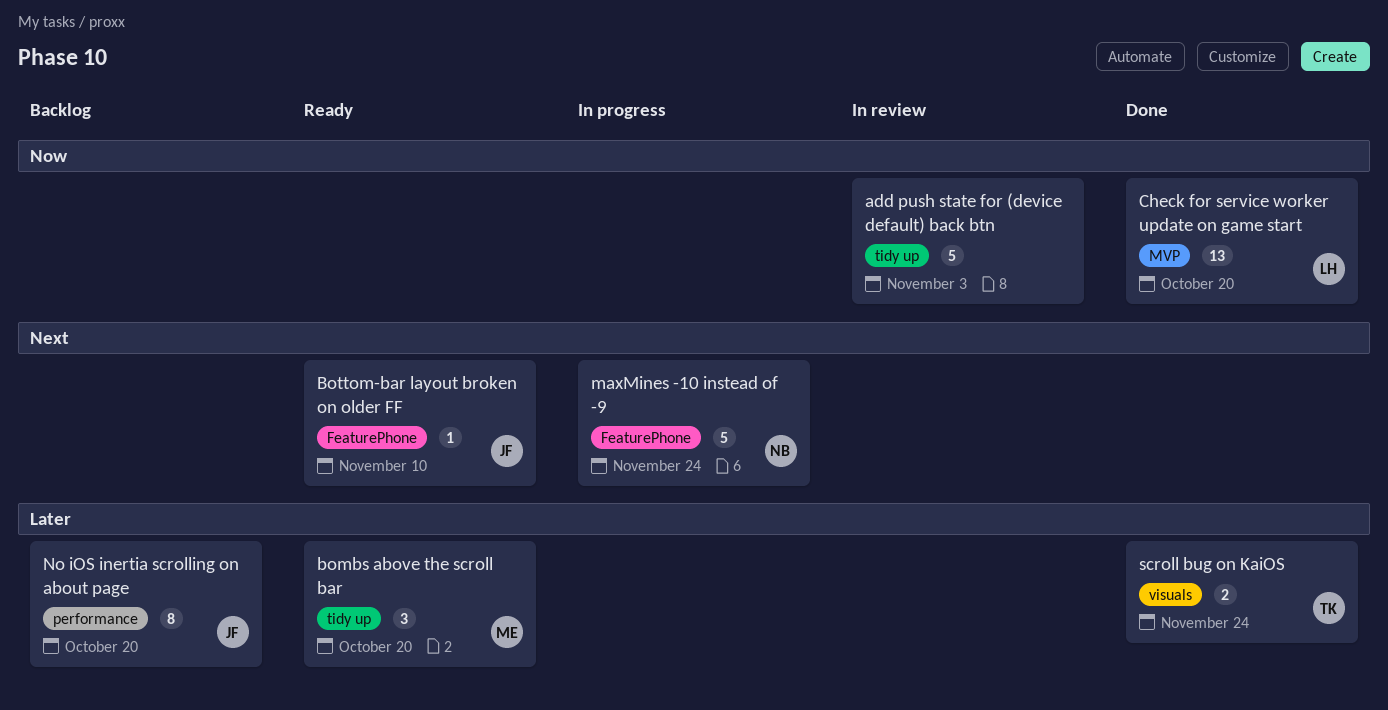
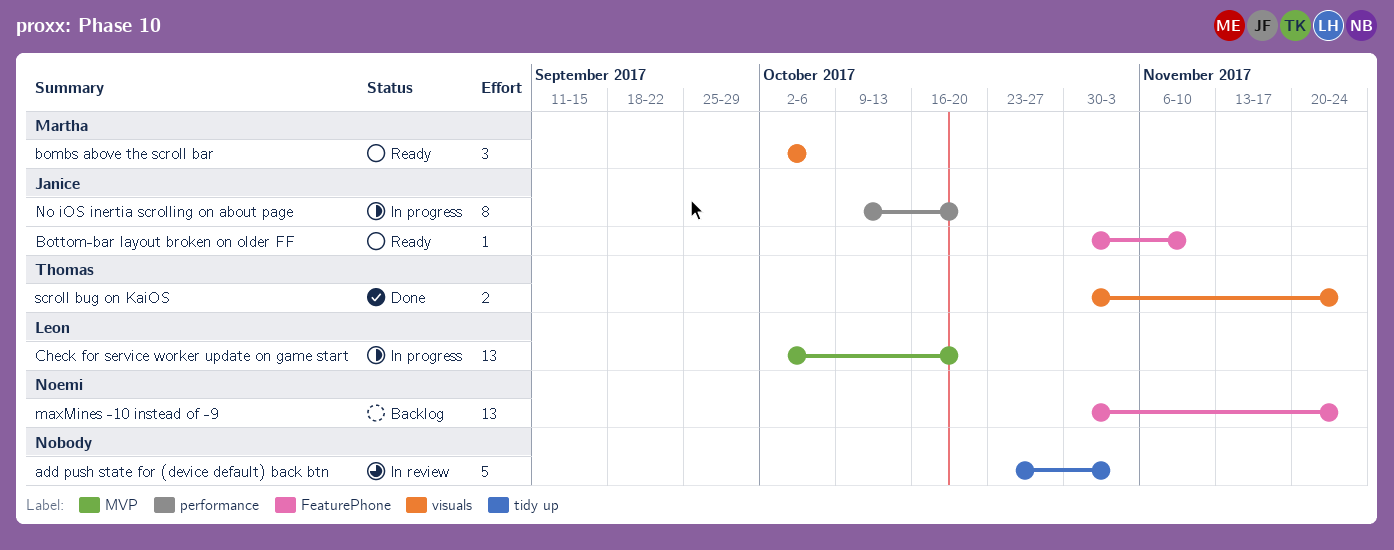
bombs above the scroll bar, label: tidy up -> visuals
bombs above the scroll bar, due: Oct 20 -> Oct 6
Check for service worker update on game start, status: Done -> In progress
maxMines -10 instead of -9, status: In progress -> Backlog
maxMines -10 instead of -9, estimate: 5 -> 13
No iOS inertia scrolling on about page, status: Backlog -> In progress

